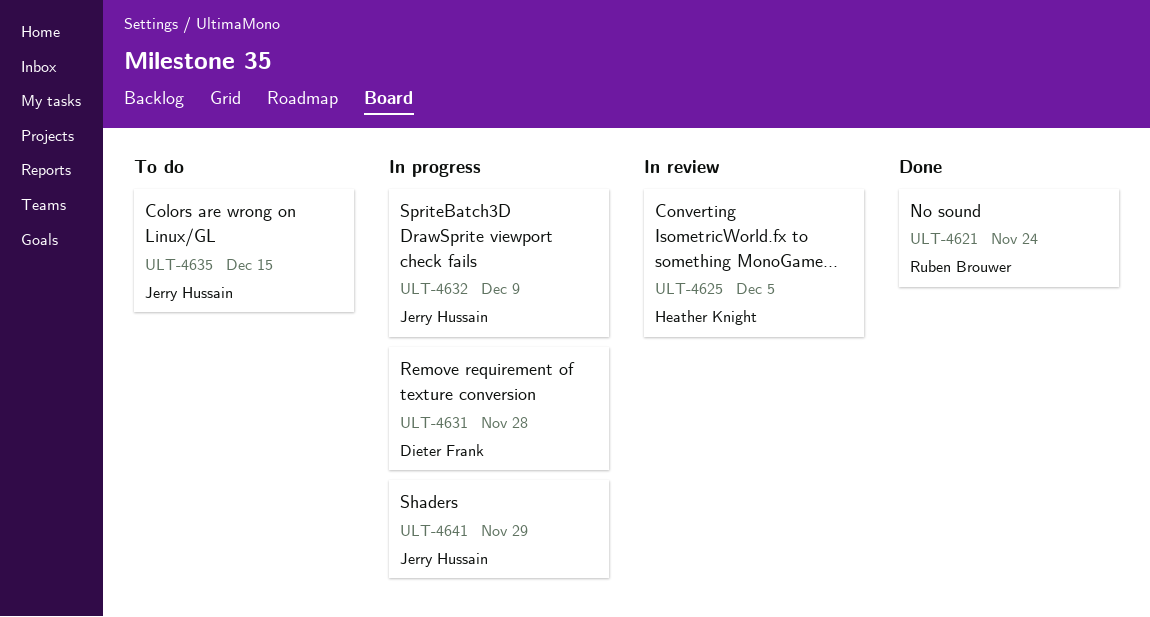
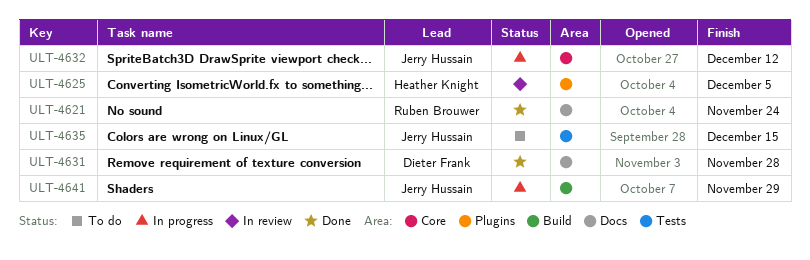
ULT-4631, status: In progress -> Done
ULT-4632, due: Dec 9 -> Dec 12

